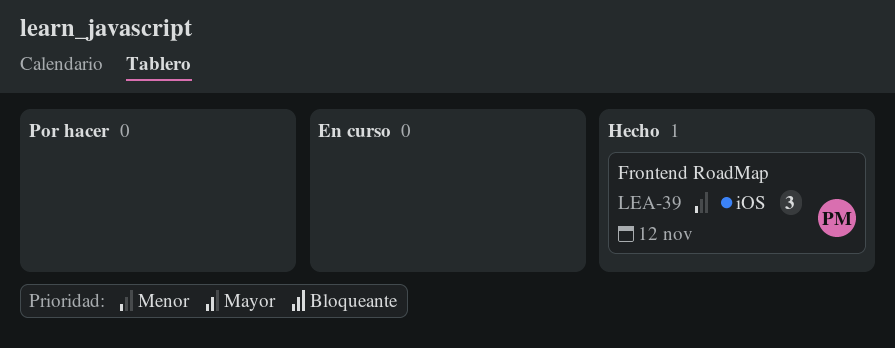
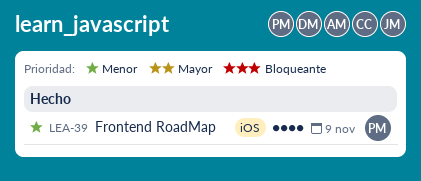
LEA-39, estimate: 3 -> 4
LEA-39, due: Nov 12 -> Nov 9

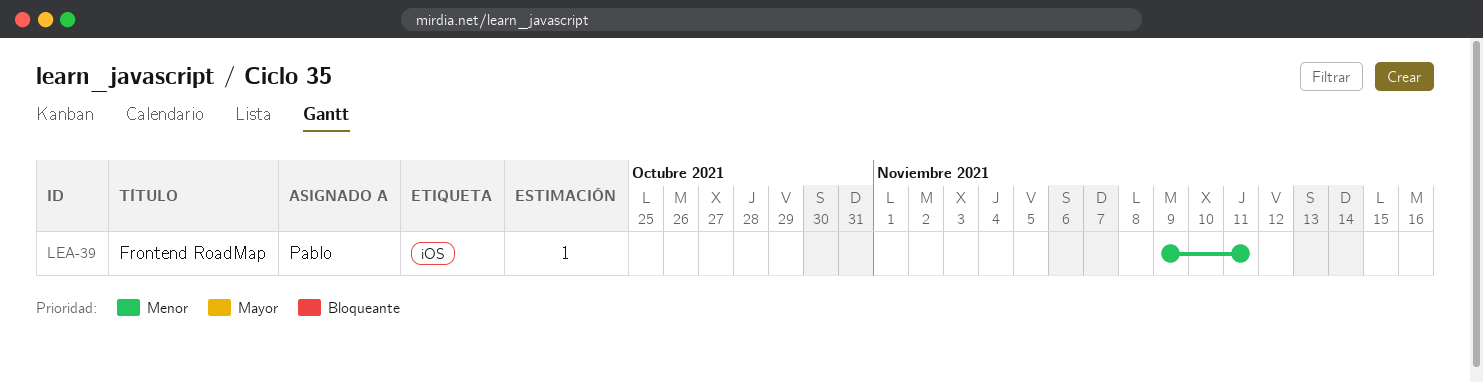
LEA-39, estimate: 4 -> 1
LEA-39, due: Nov 9 -> Nov 11

